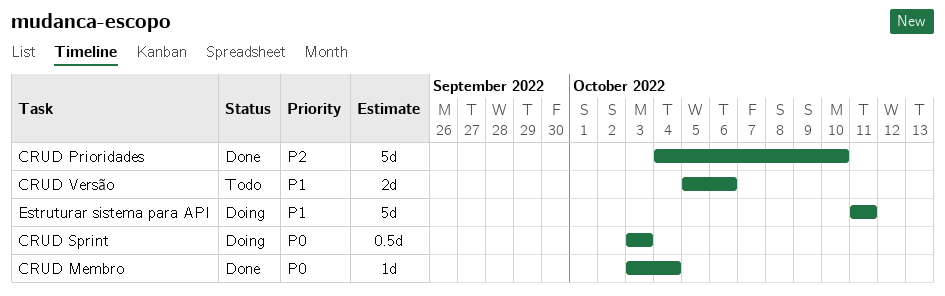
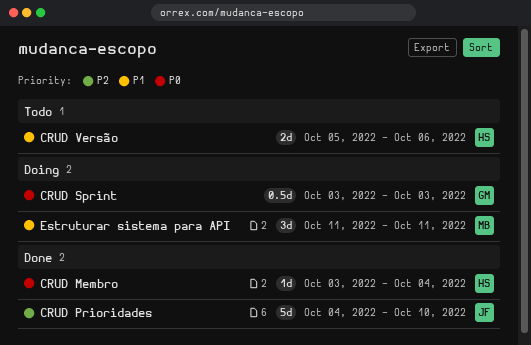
Estruturar sistema para API, estimate: 5d -> 3d

